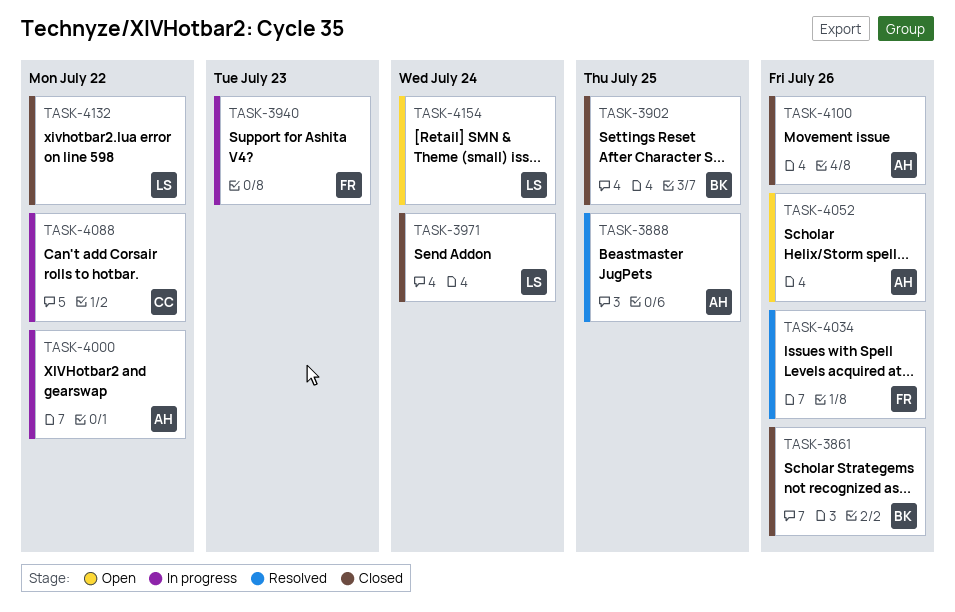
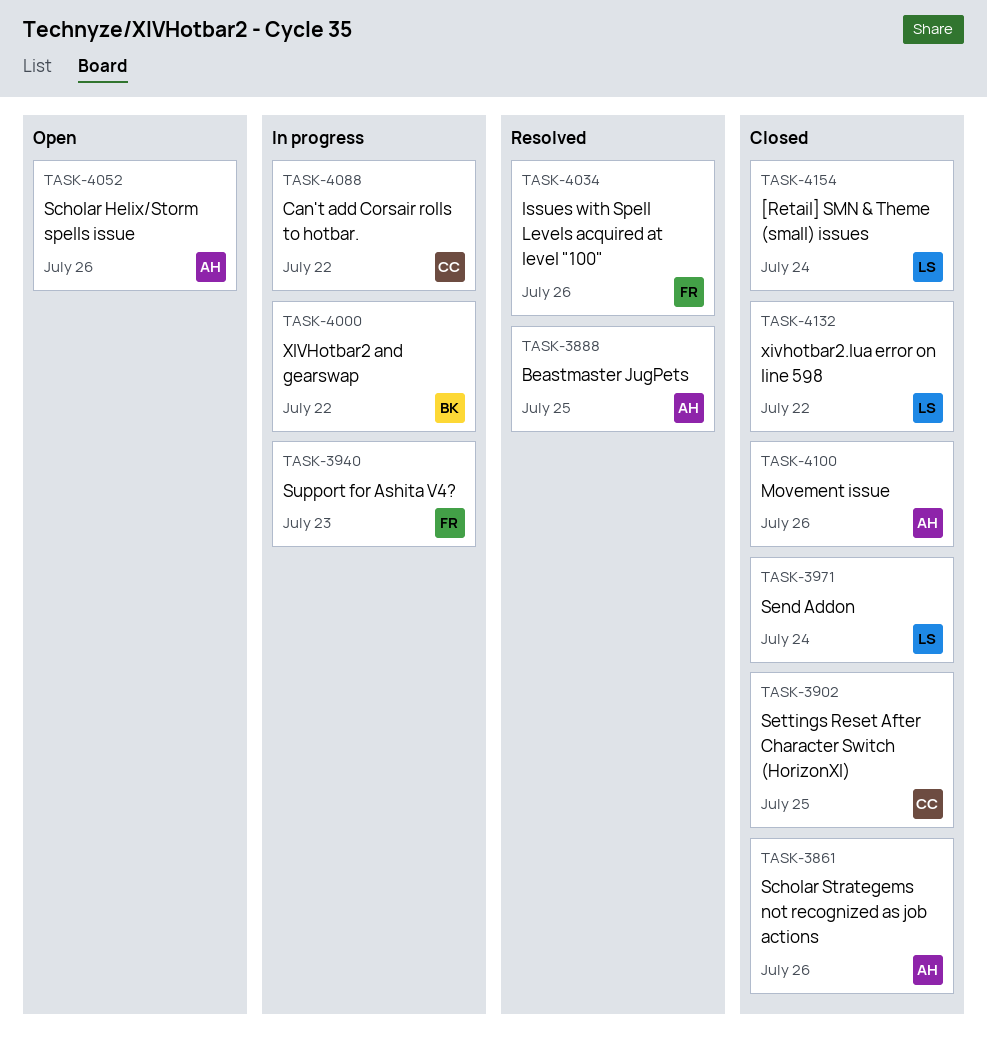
TASK-3861, owner: BK -> AH
TASK-3902, owner: BK -> CC
TASK-4000, owner: AH -> BK
TASK-4154, status: Open -> Closed

